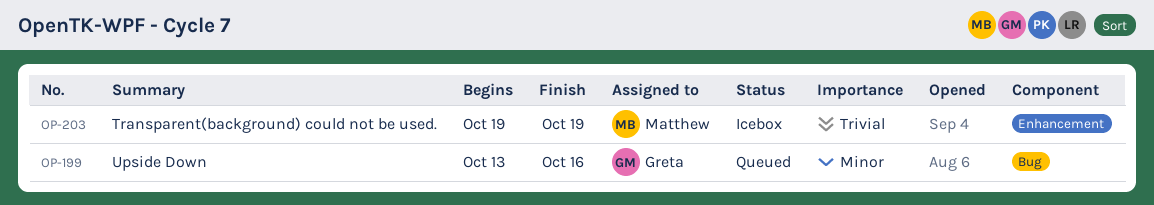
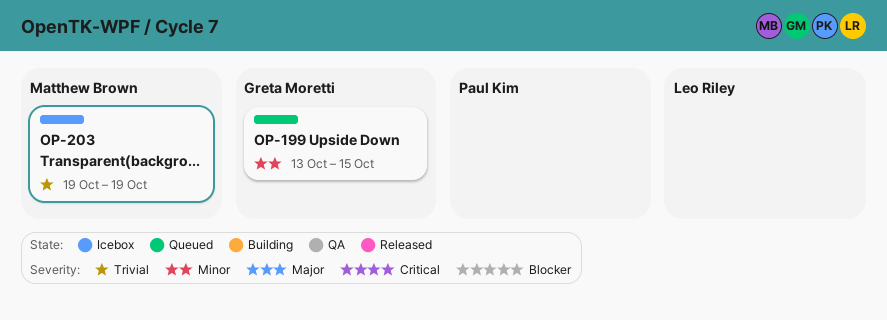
OP-199, due: Oct 16 -> Oct 15

